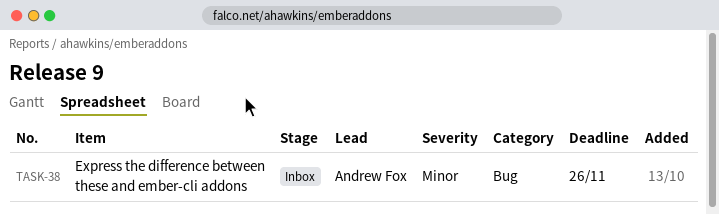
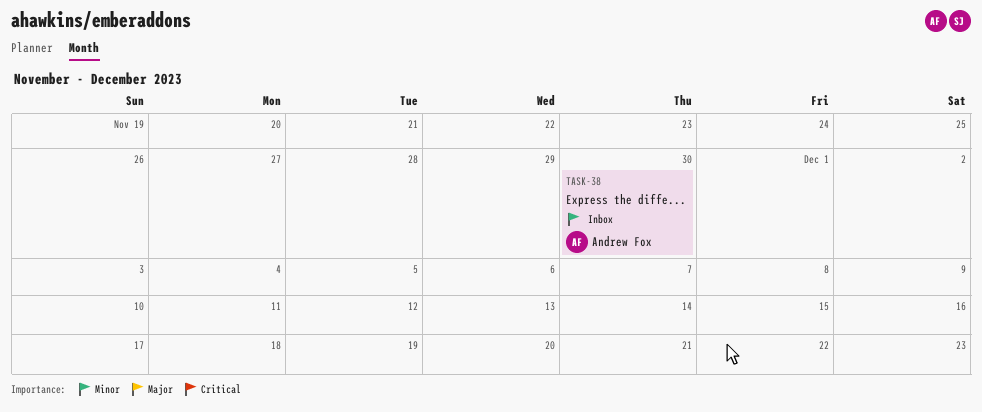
TASK-38, due: Nov 26 -> Nov 30

